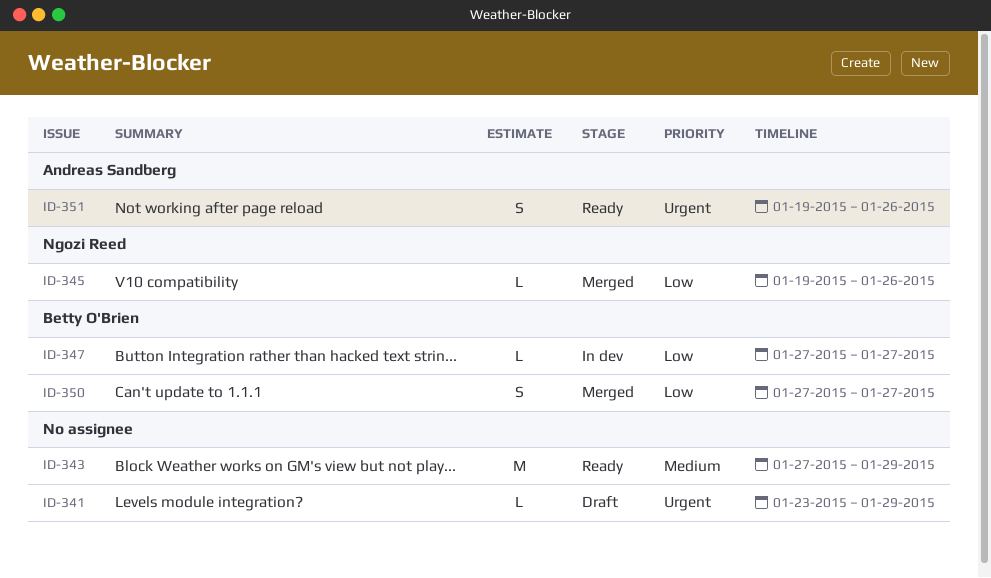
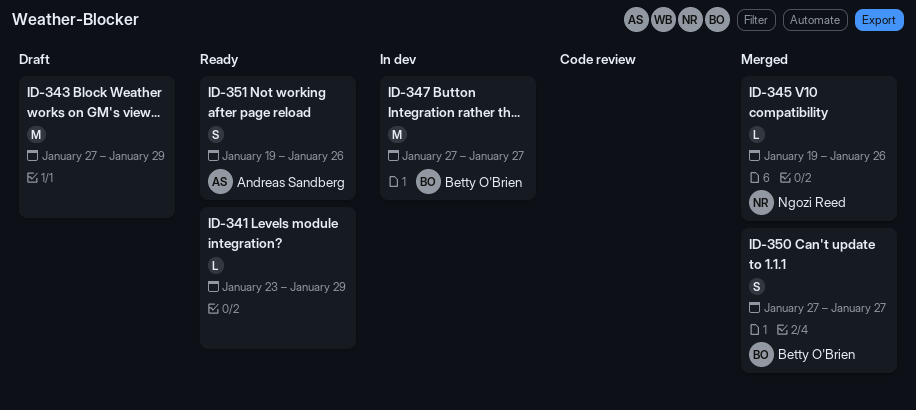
ID-341, status: Draft -> Ready
ID-343, status: Ready -> Draft
ID-347, estimate: L -> M

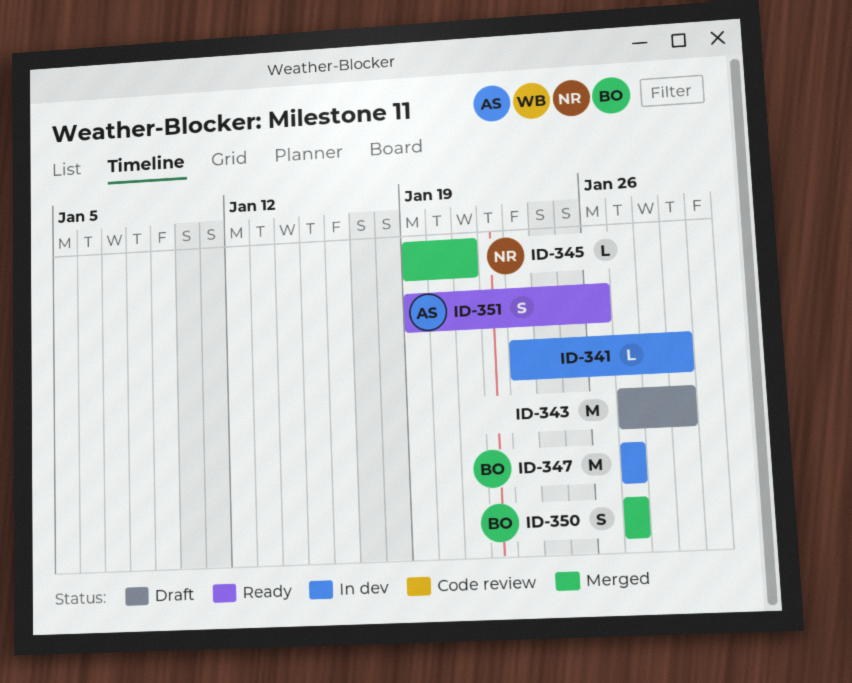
ID-341, status: Ready -> In dev
ID-345, due: Jan 26 -> Jan 21

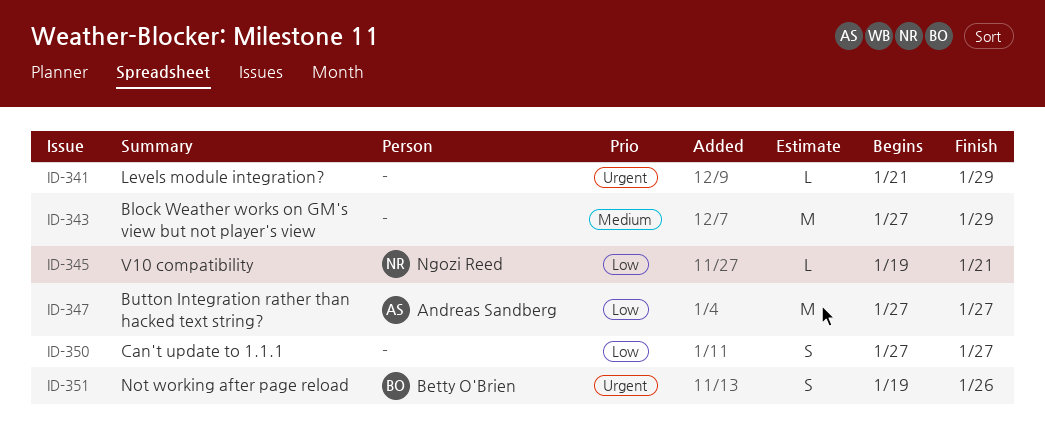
ID-341, start: Jan 23 -> Jan 21
ID-347, owner: Betty O'Brien -> Andreas Sandberg
ID-350, owner: Betty O'Brien -> none
ID-351, owner: Andreas Sandberg -> Betty O'Brien

